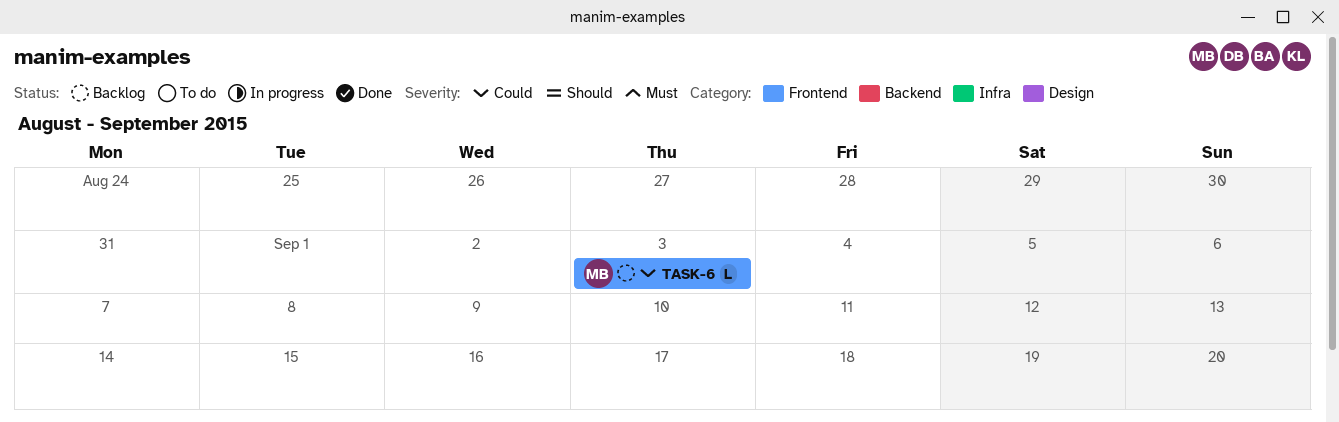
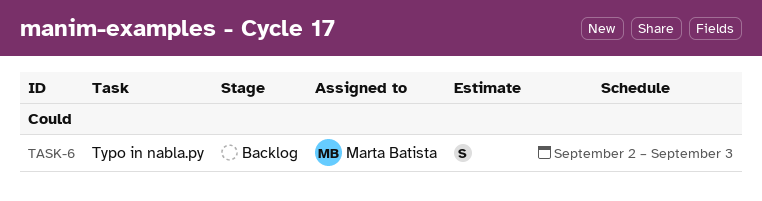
TASK-6, estimate: L -> S
TASK-6, start: Sep 3 -> Sep 2

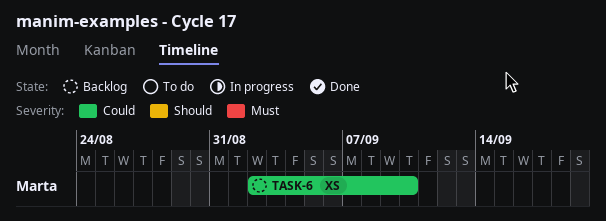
TASK-6, estimate: S -> XS
TASK-6, due: Sep 3 -> Sep 10

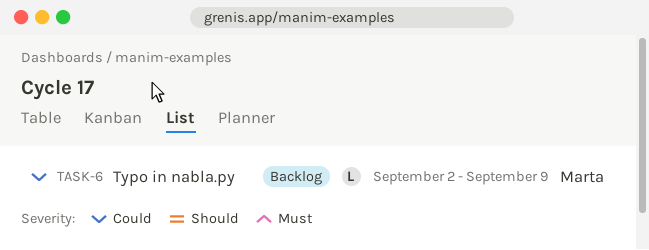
TASK-6, estimate: XS -> L
TASK-6, due: Sep 10 -> Sep 9

